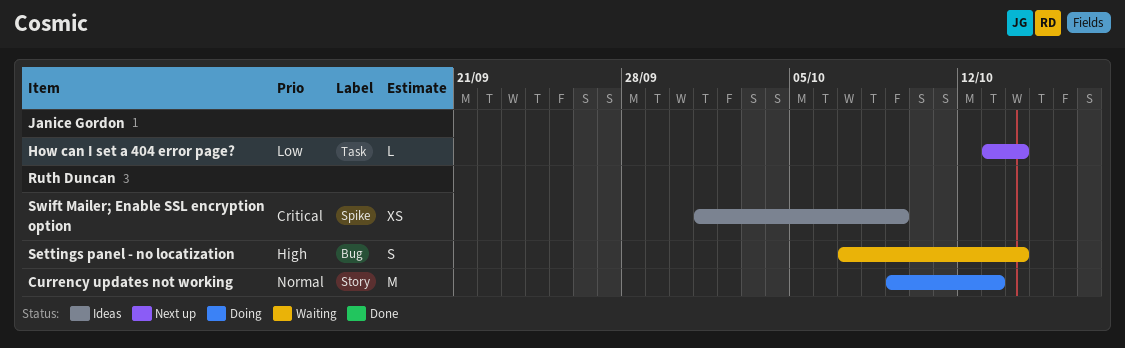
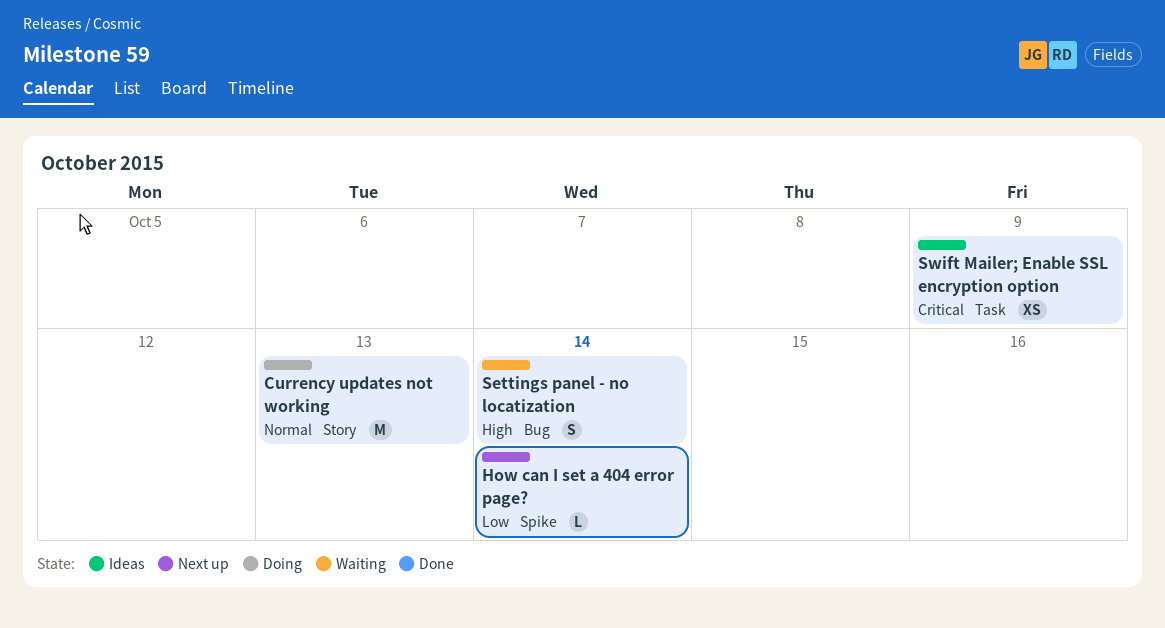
How can I set a 404 error page?, label: Task -> Spike
Swift Mailer; Enable SSL encryption option, label: Spike -> Task

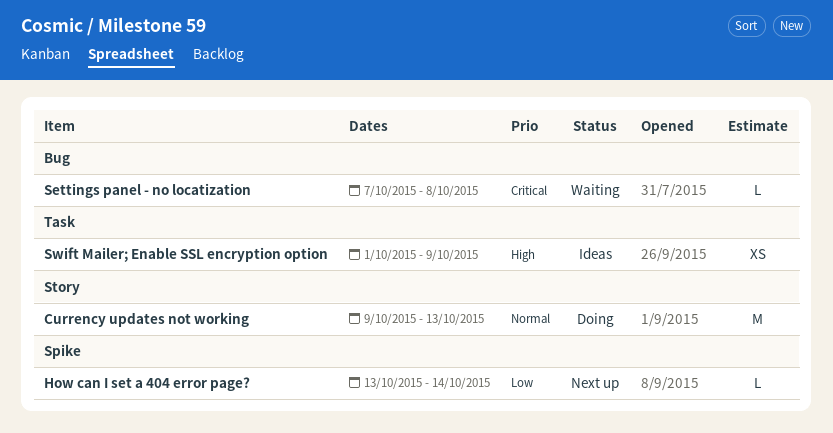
Settings panel - no locatization, priority: High -> Critical
Settings panel - no locatization, estimate: S -> L
Settings panel - no locatization, due: Oct 14 -> Oct 8
Swift Mailer; Enable SSL encryption option, priority: Critical -> High

